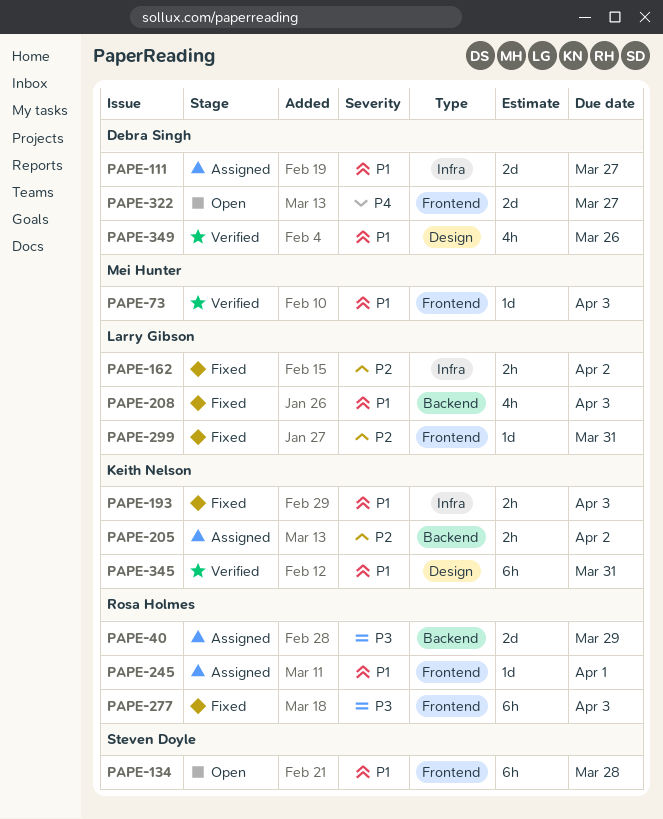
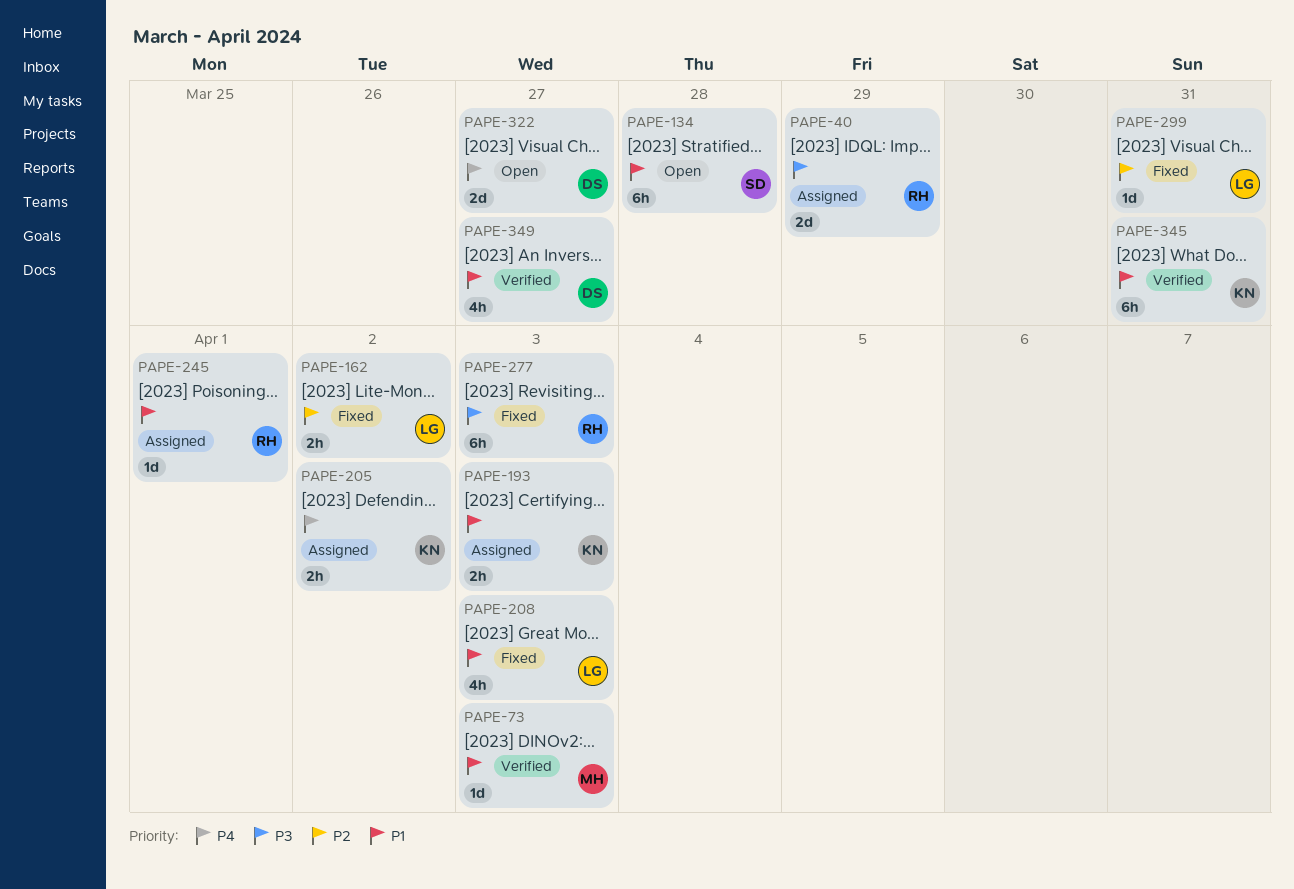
PAPE-111: present -> none
PAPE-193, status: Fixed -> Assigned
PAPE-205, priority: P2 -> P4
PAPE-349, due: Mar 26 -> Mar 27

